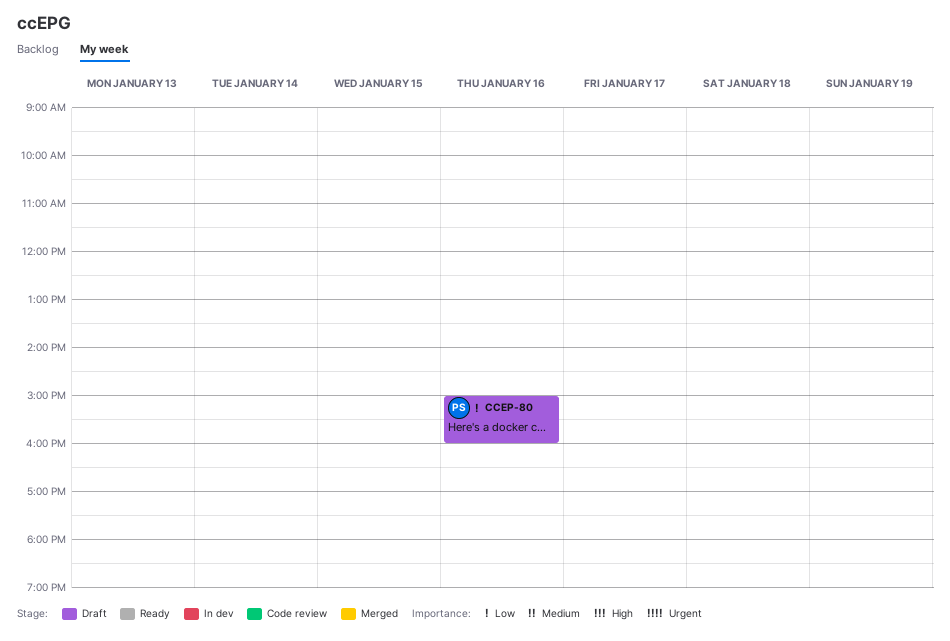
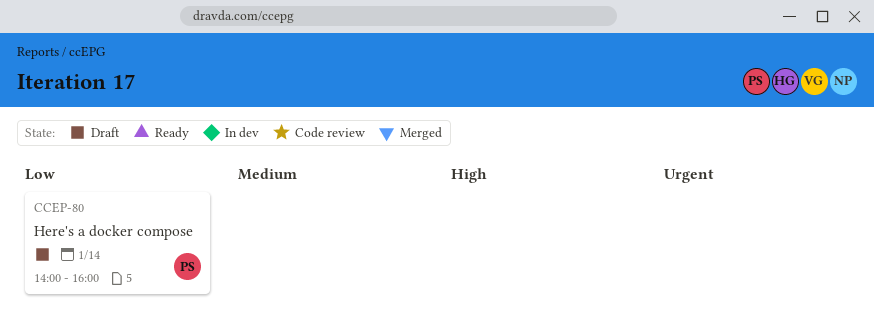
CCEP-80, day: Jan 16 -> Jan 14
CCEP-80, begins: 15:00 -> 14:00

